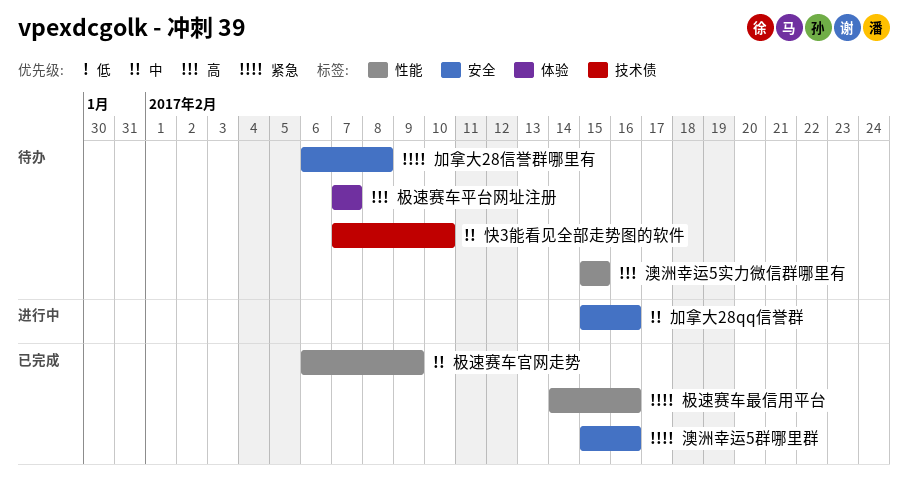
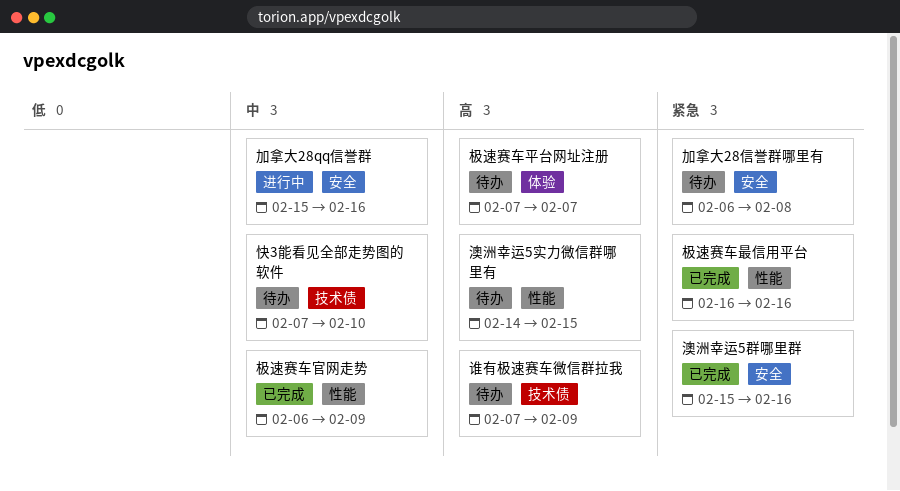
极速赛车最信用平台, start: Feb 14 -> Feb 16
澳洲幸运5实力微信群哪里有, start: Feb 15 -> Feb 14
谁有极速赛车微信群拉我: none -> present

